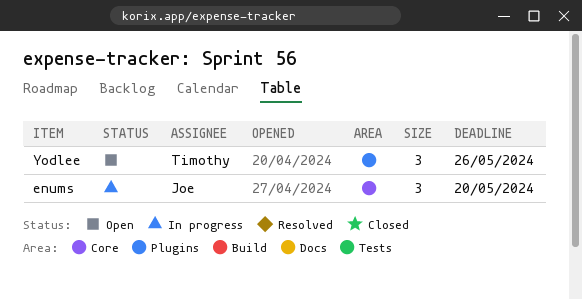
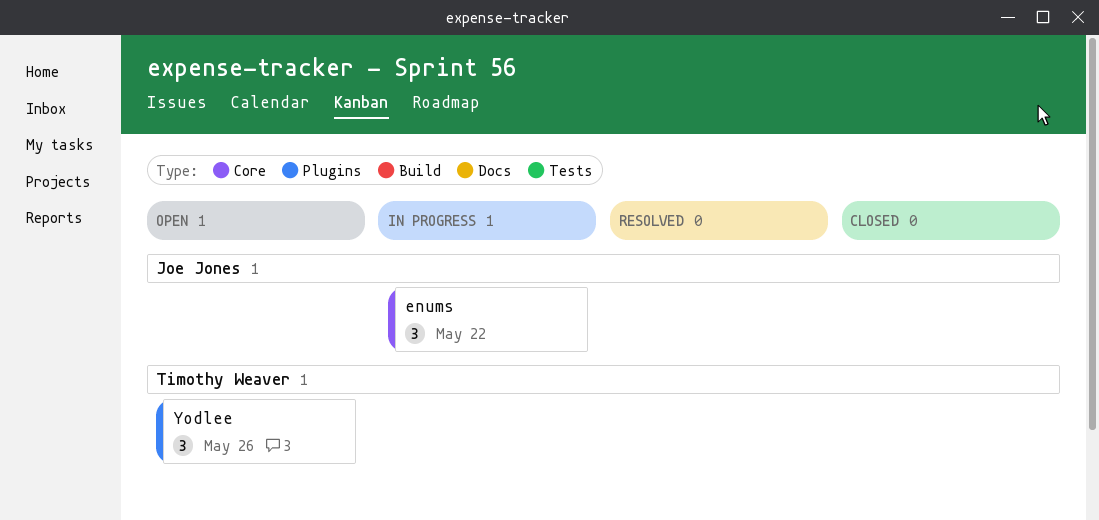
enums, due: May 20 -> May 22

